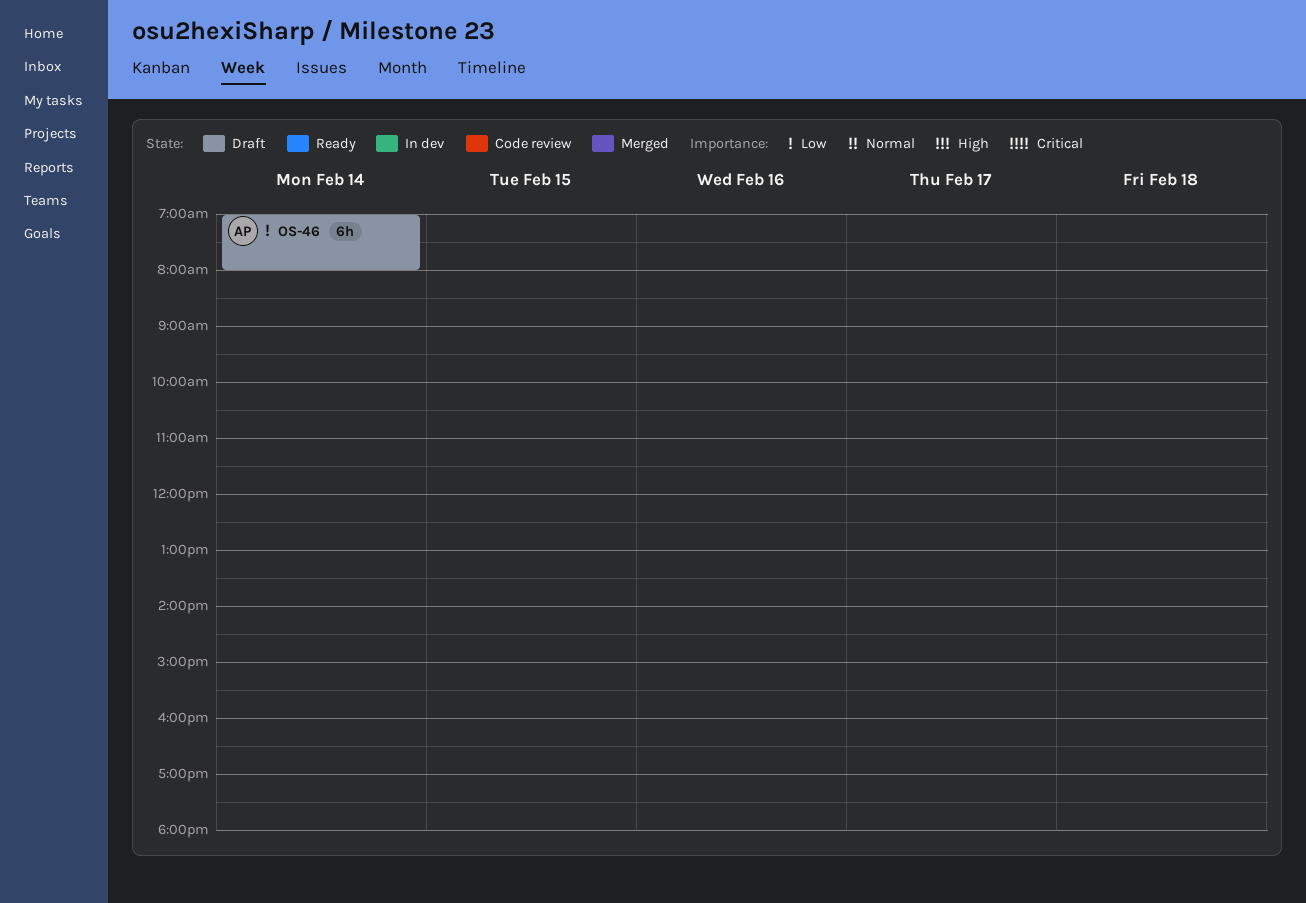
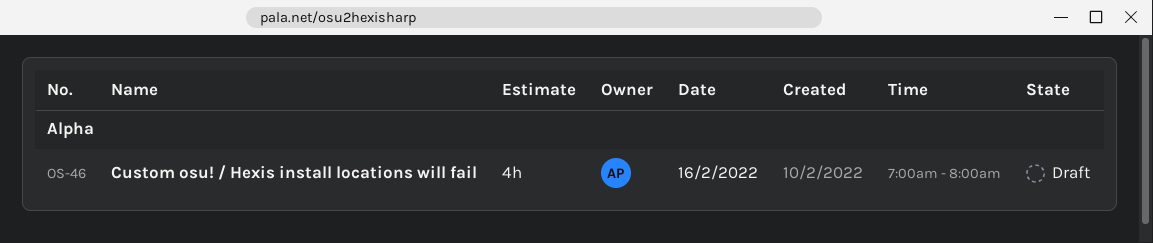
OS-46, estimate: 6h -> 4h
OS-46, day: Feb 14 -> Feb 16

